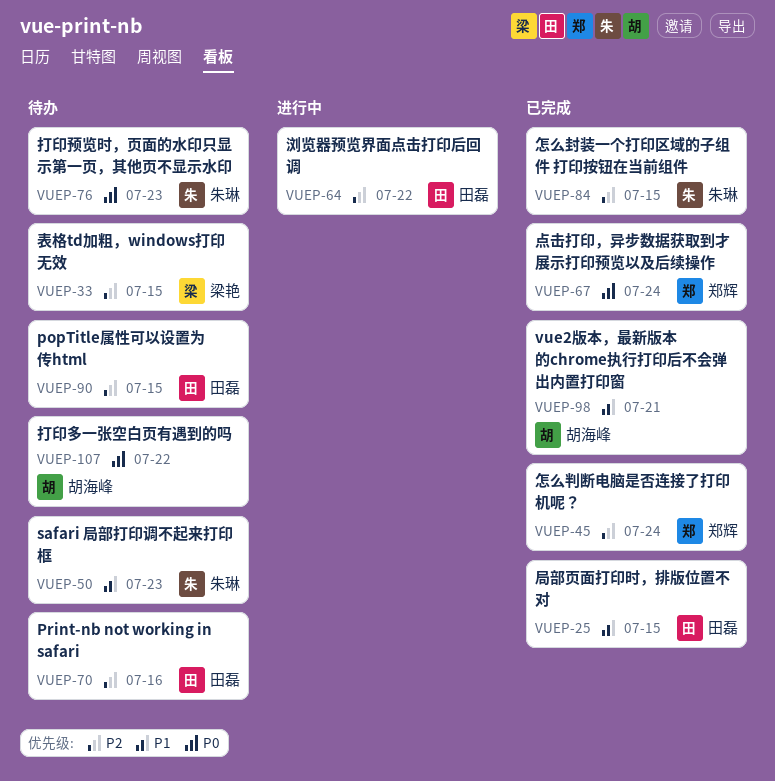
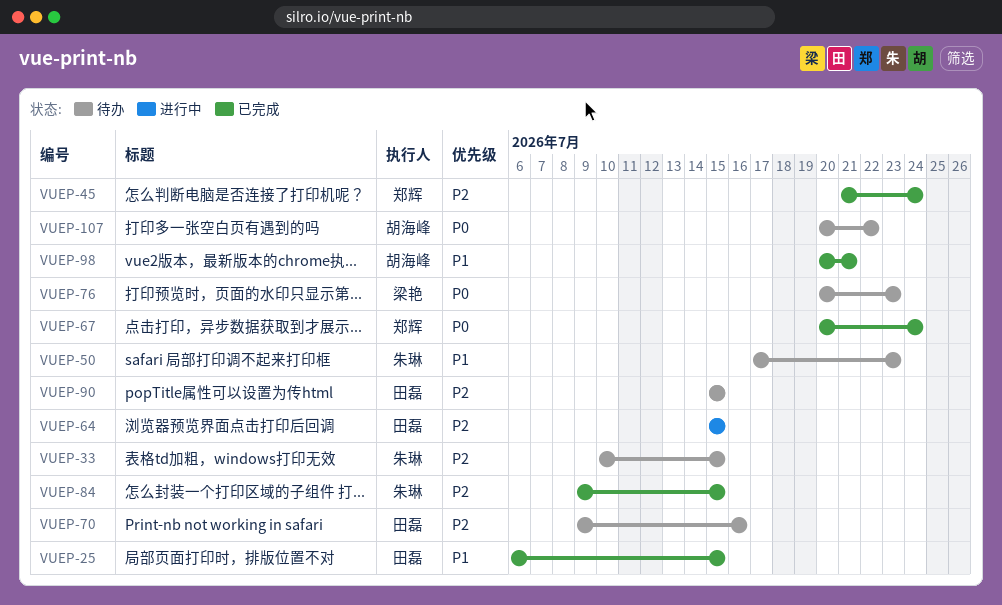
VUEP-33, owner: 梁艳 -> 朱琳
VUEP-64, due: Jul 22 -> Jul 15
VUEP-76, owner: 朱琳 -> 梁艳

